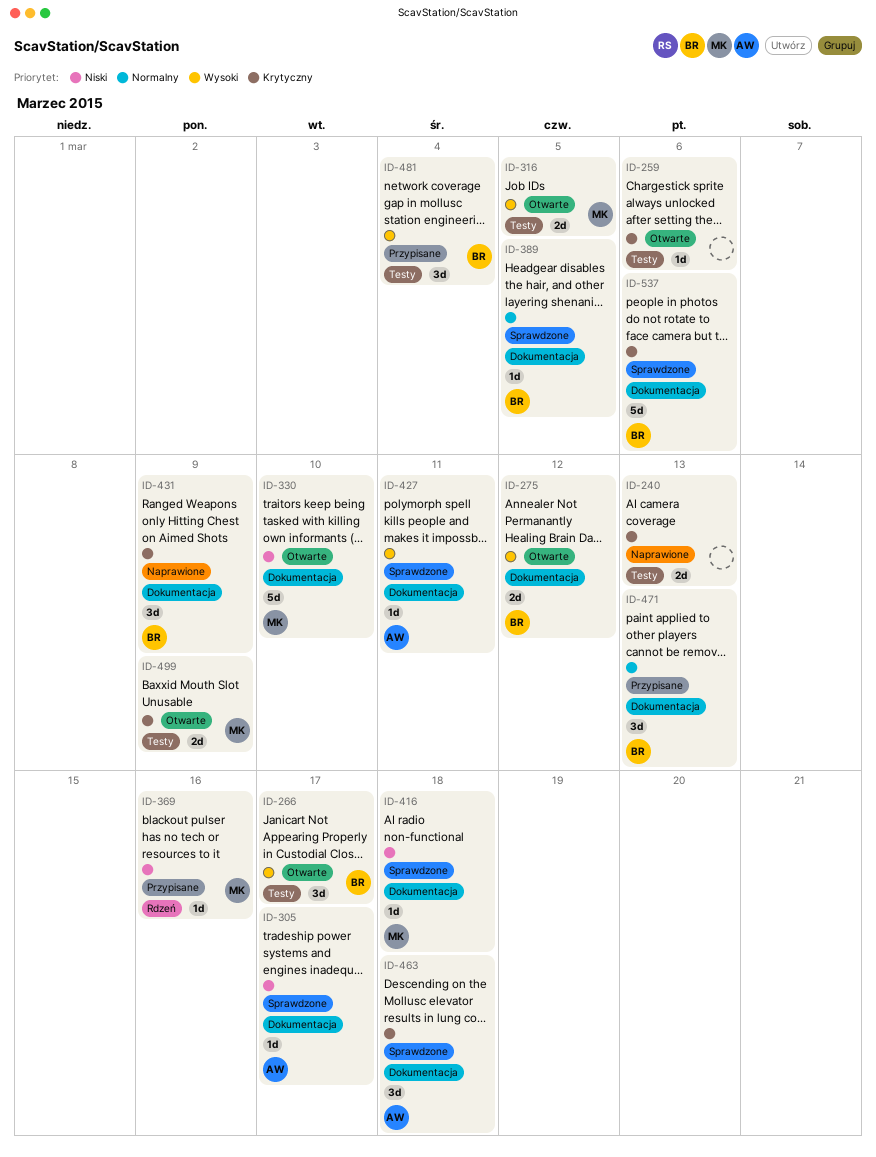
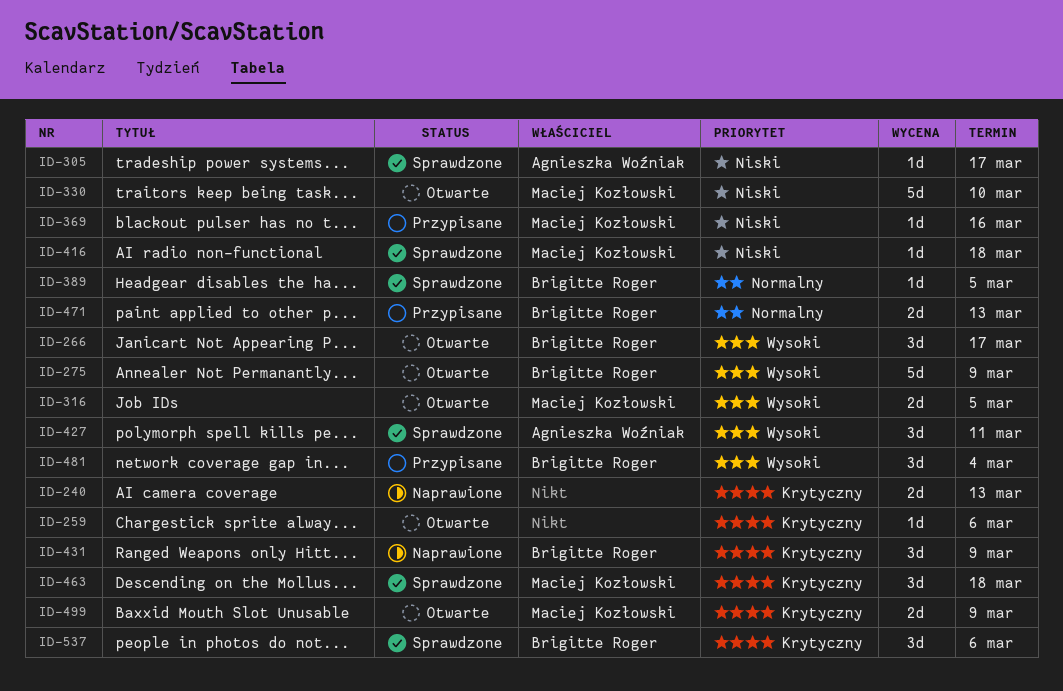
ID-275, estimate: 2d -> 5d
ID-275, due: Mar 12 -> Mar 9
ID-427, estimate: 1d -> 3d
ID-463, owner: Agnieszka Woźniak -> Maciej Kozłowski
ID-471, estimate: 3d -> 2d
ID-537, estimate: 5d -> 3d

